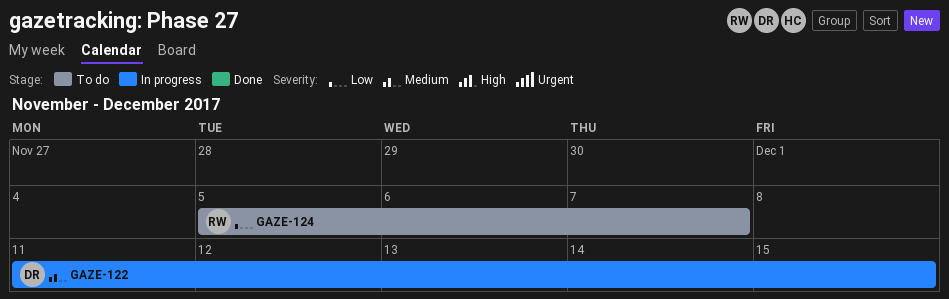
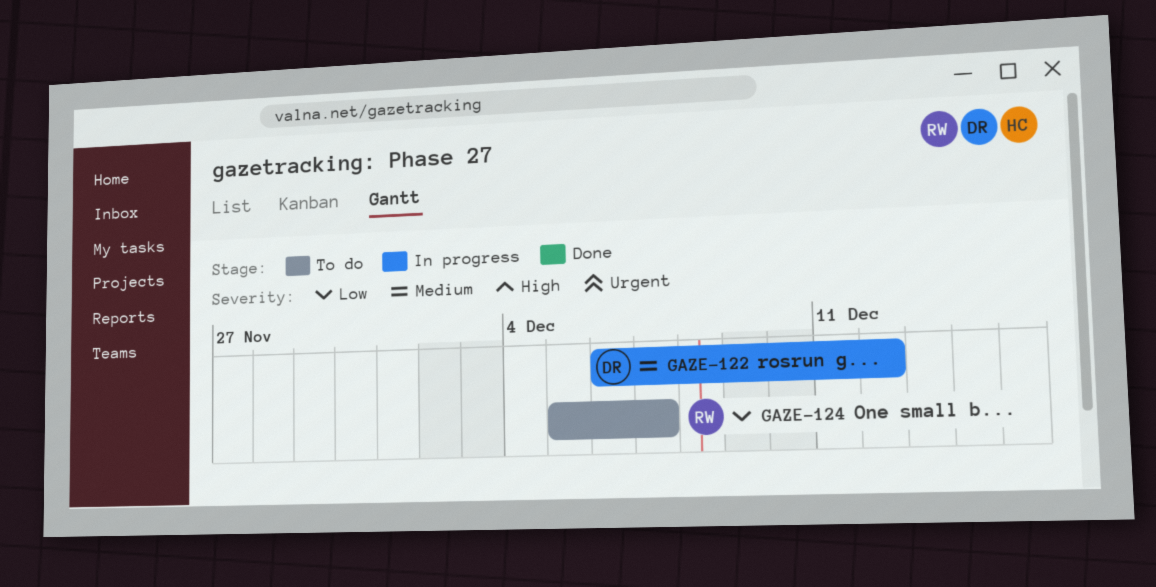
GAZE-122, start: Dec 11 -> Dec 6
GAZE-122, due: Dec 15 -> Dec 12

